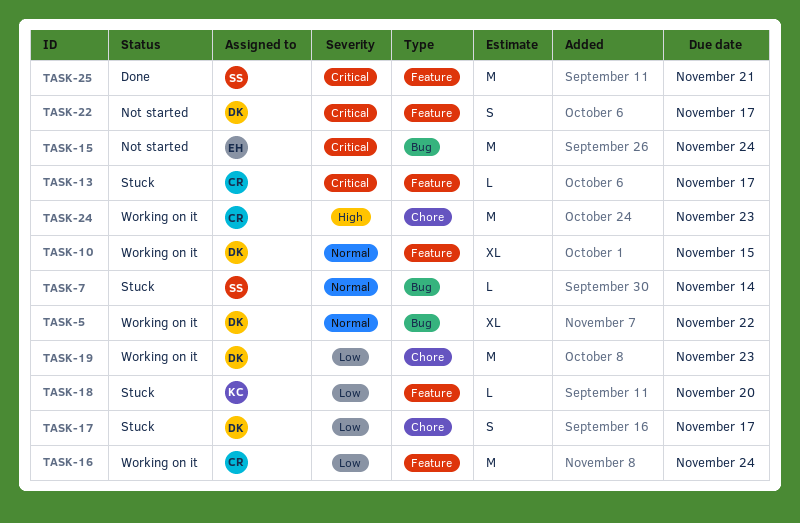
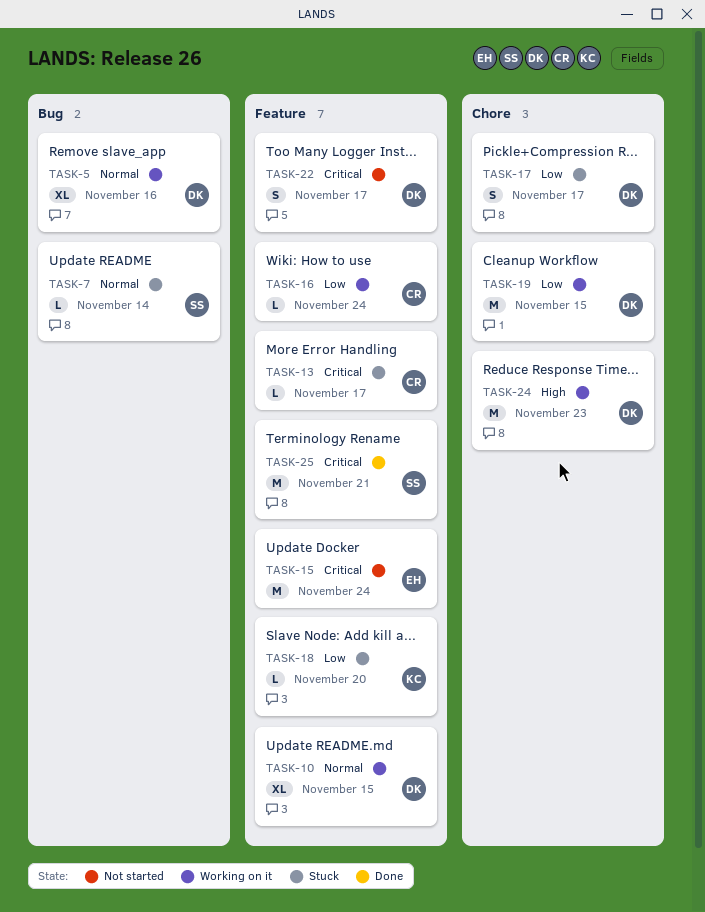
TASK-5, due: Nov 22 -> Nov 16
TASK-15, label: Bug -> Feature
TASK-16, estimate: M -> L
TASK-19, due: Nov 23 -> Nov 15
TASK-24, owner: CR -> DK

